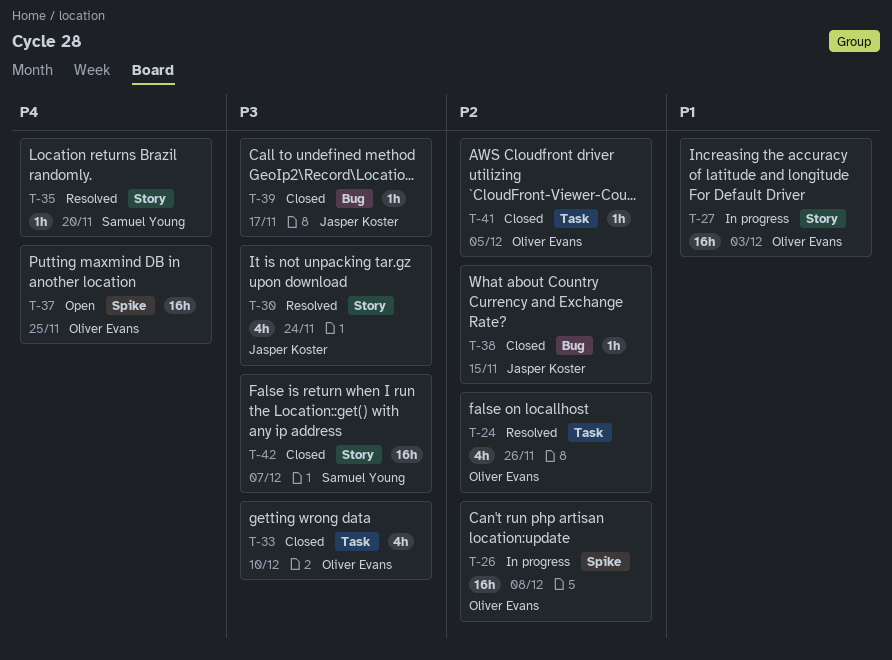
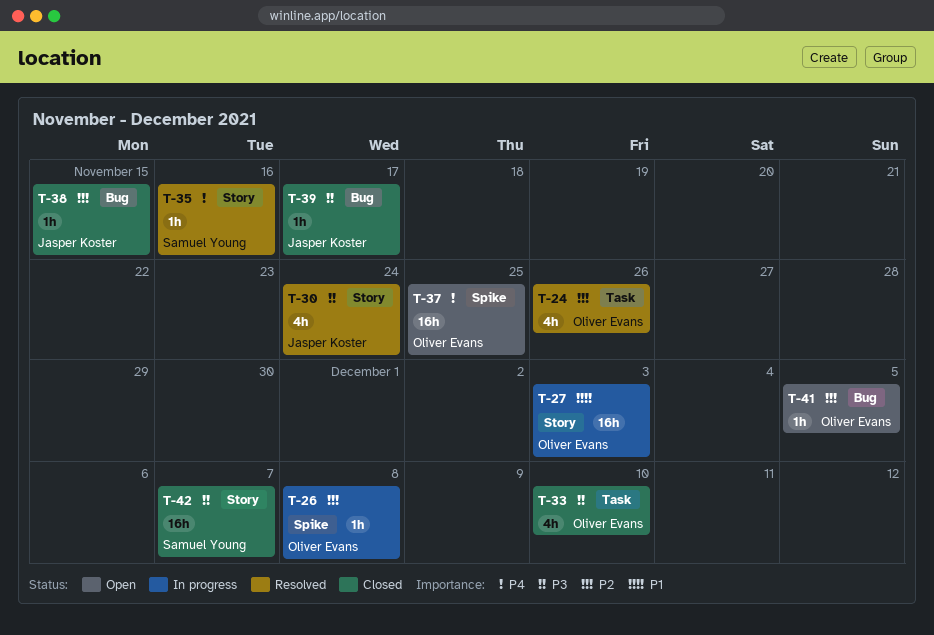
T-26, estimate: 16h -> 1h
T-35, due: Nov 20 -> Nov 16
T-41, status: Closed -> Open
T-41, label: Task -> Bug

